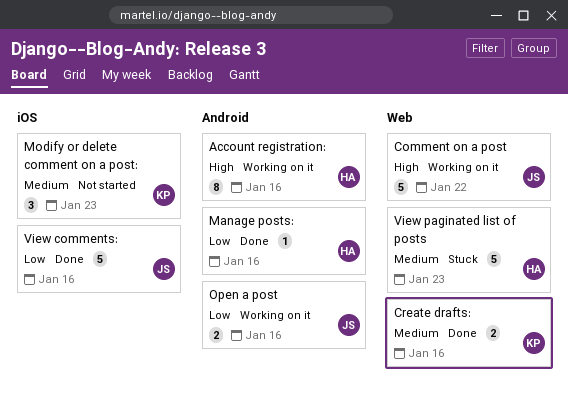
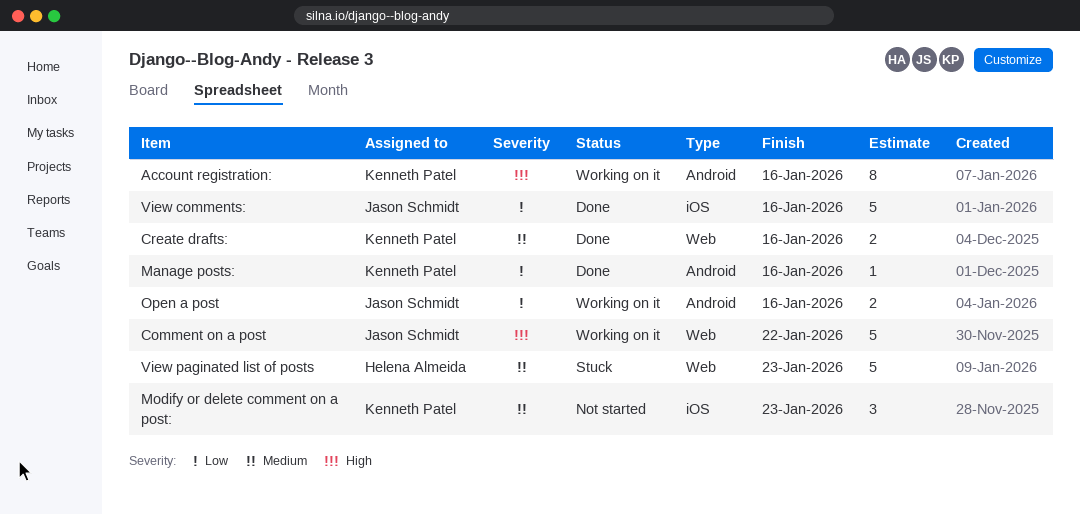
Account registration:, owner: Helena Almeida -> Kenneth Patel
Manage posts:, owner: Helena Almeida -> Kenneth Patel

